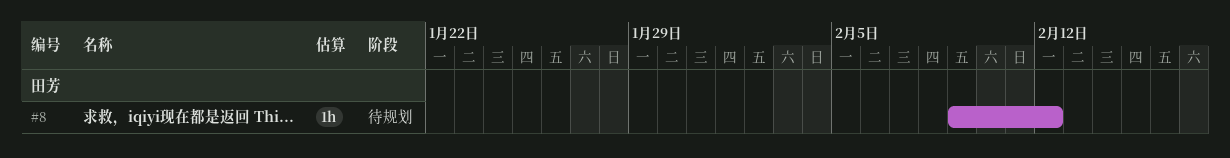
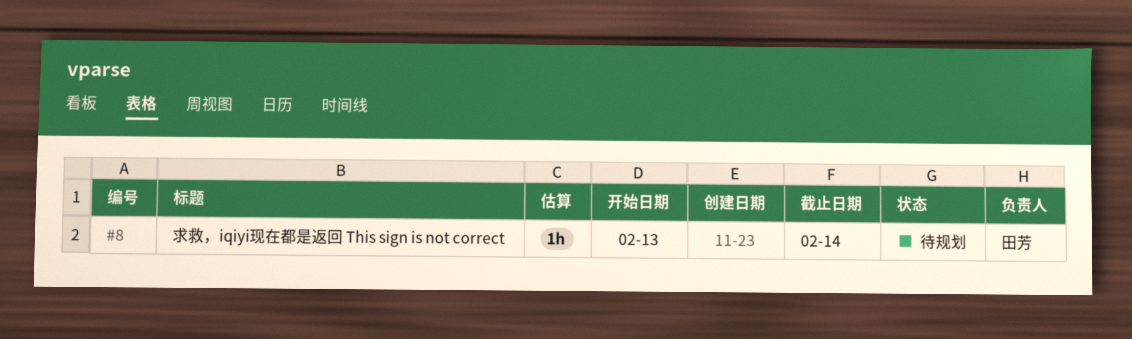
#8, start: Feb 9 -> Feb 13
#8, due: Feb 12 -> Feb 14

